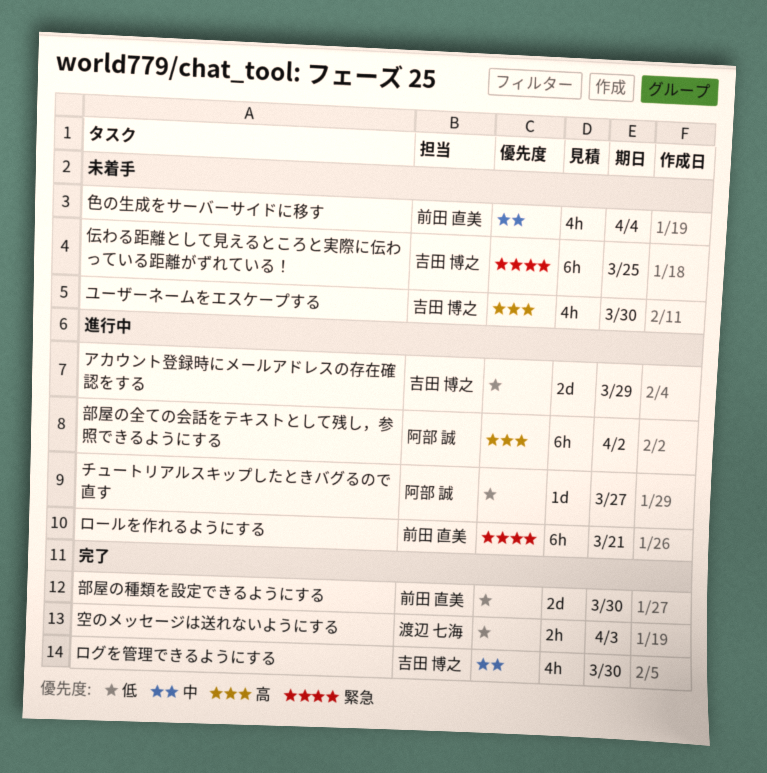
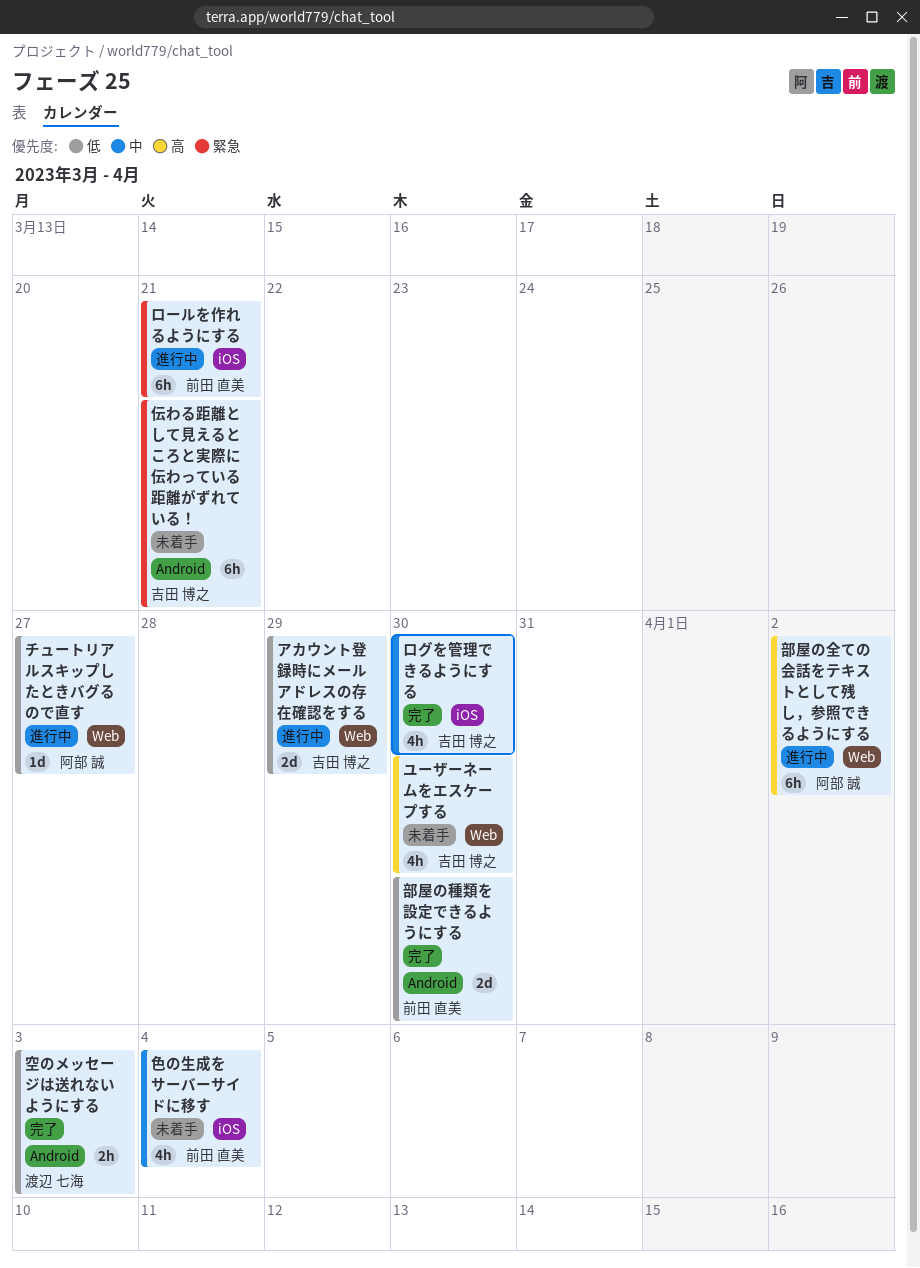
伝わる距離として見えるところと実際に伝わっている距離がずれている！, due: Mar 25 -> Mar 21

